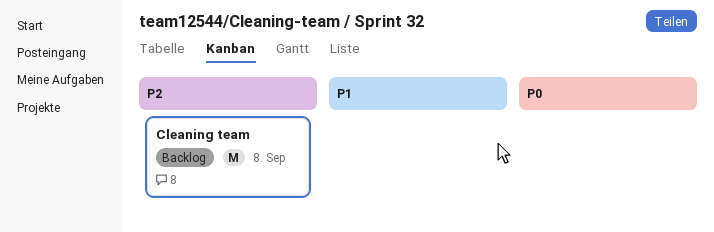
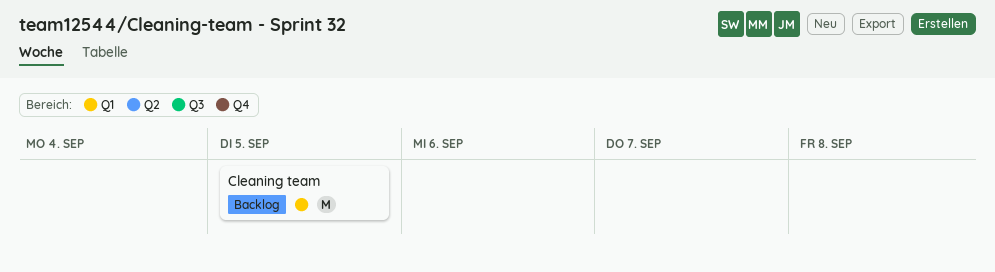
Cleaning team, due: Sep 8 -> Sep 5

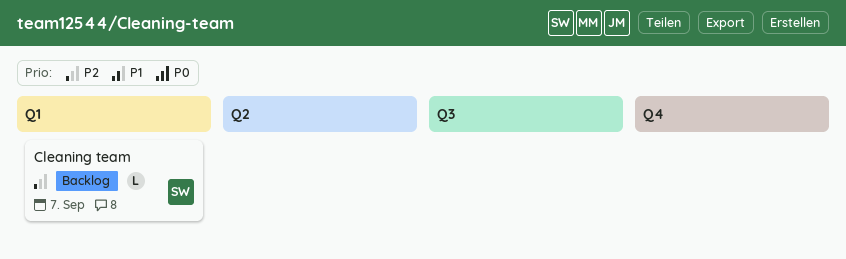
Cleaning team, estimate: M -> L
Cleaning team, due: Sep 5 -> Sep 7

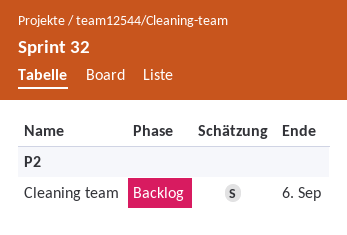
Cleaning team, estimate: L -> S
Cleaning team, due: Sep 7 -> Sep 6

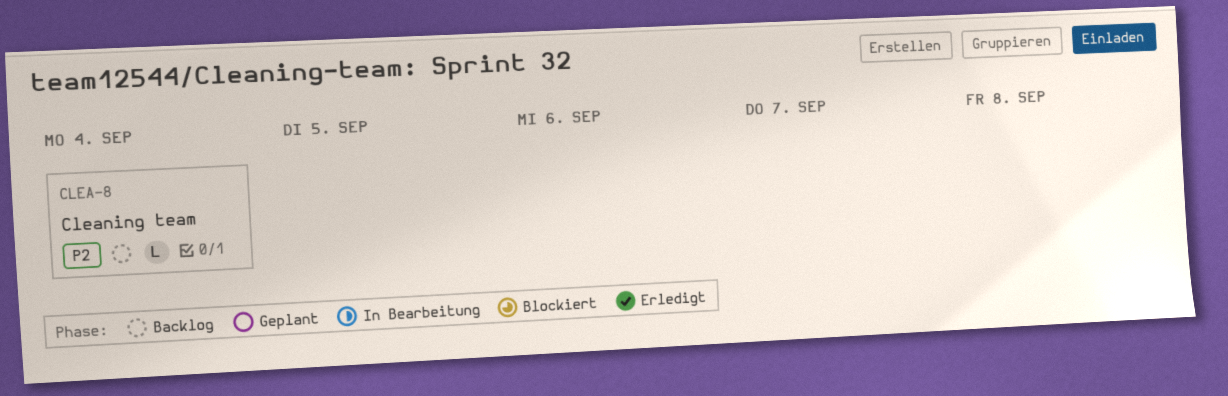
Cleaning team, estimate: S -> L
Cleaning team, due: Sep 6 -> Sep 4

